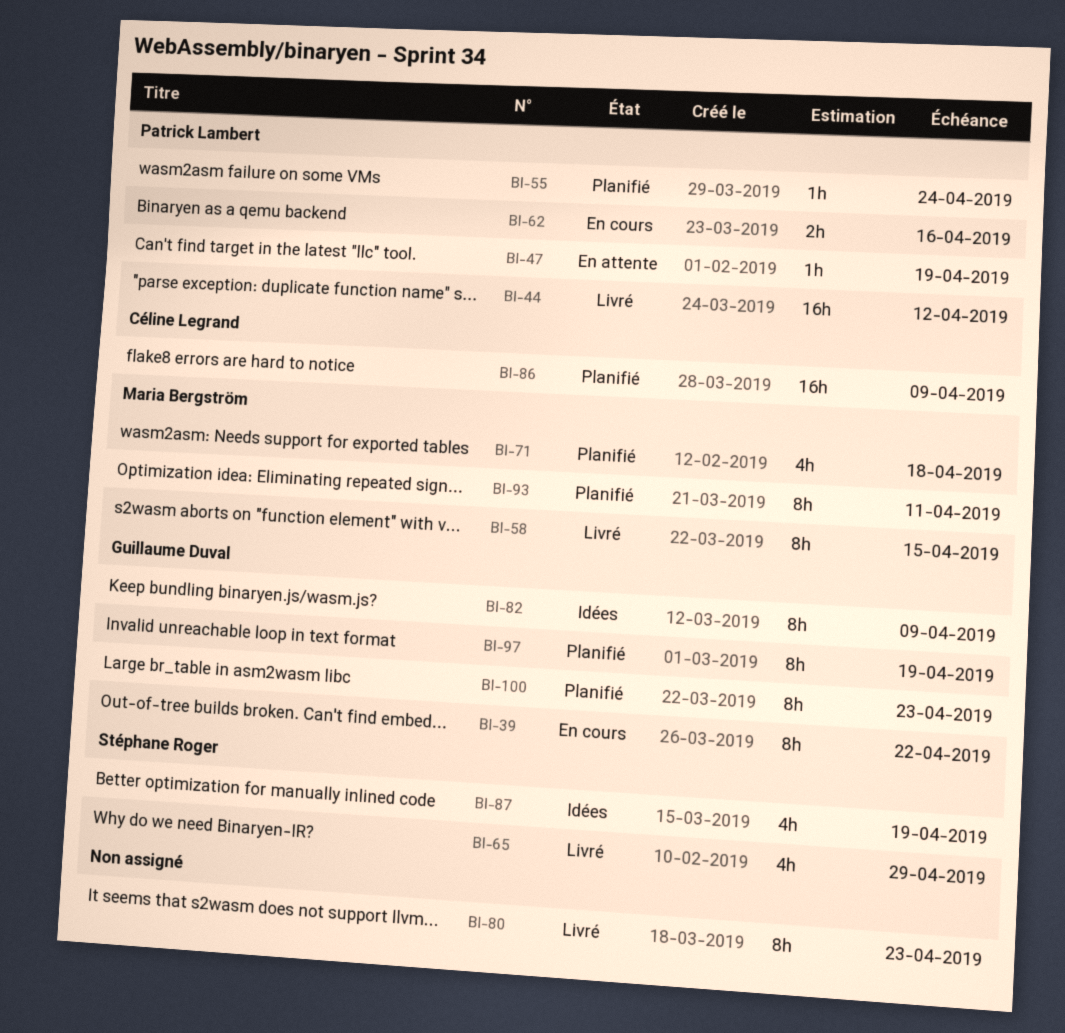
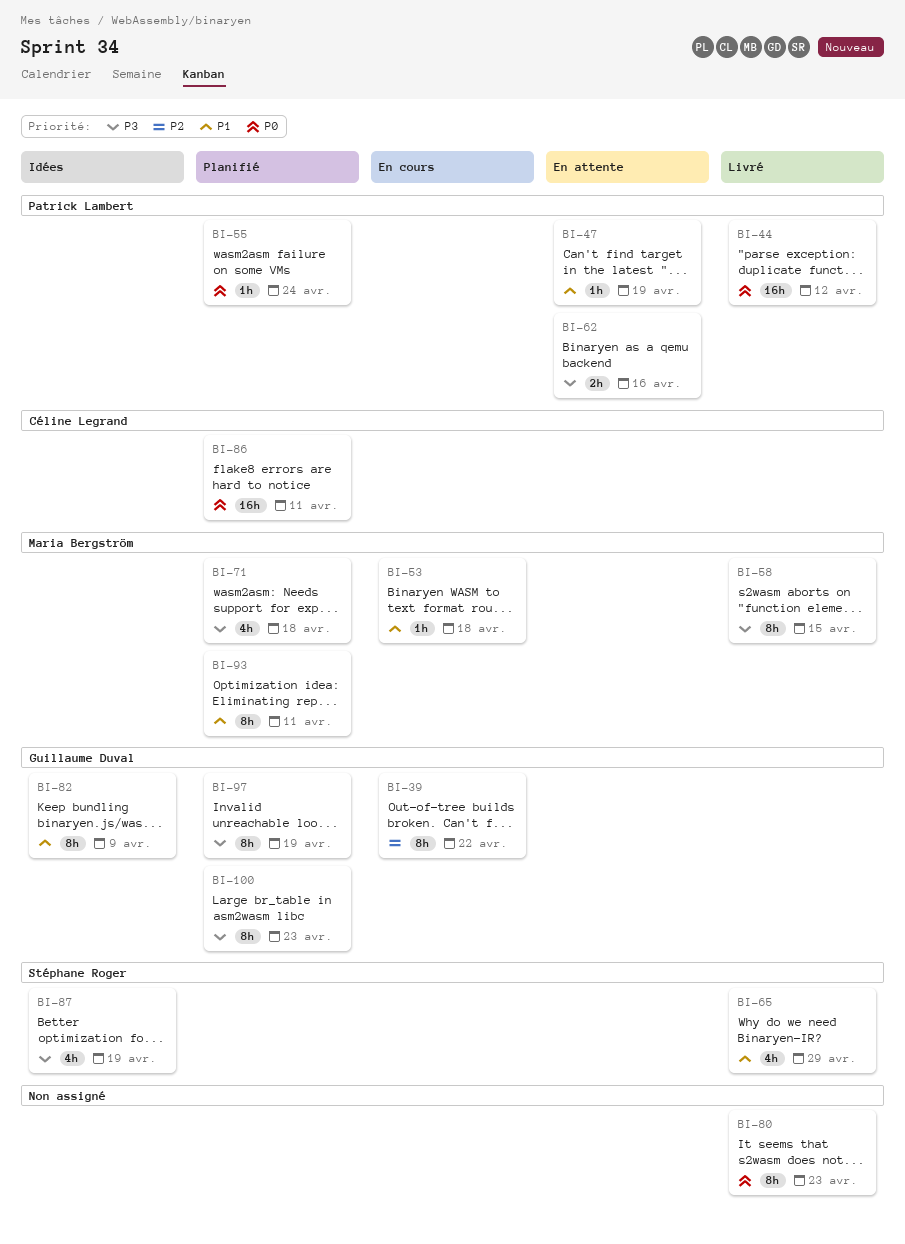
BI-53: none -> present
BI-62, status: En cours -> En attente
BI-86, due: Apr 9 -> Apr 11

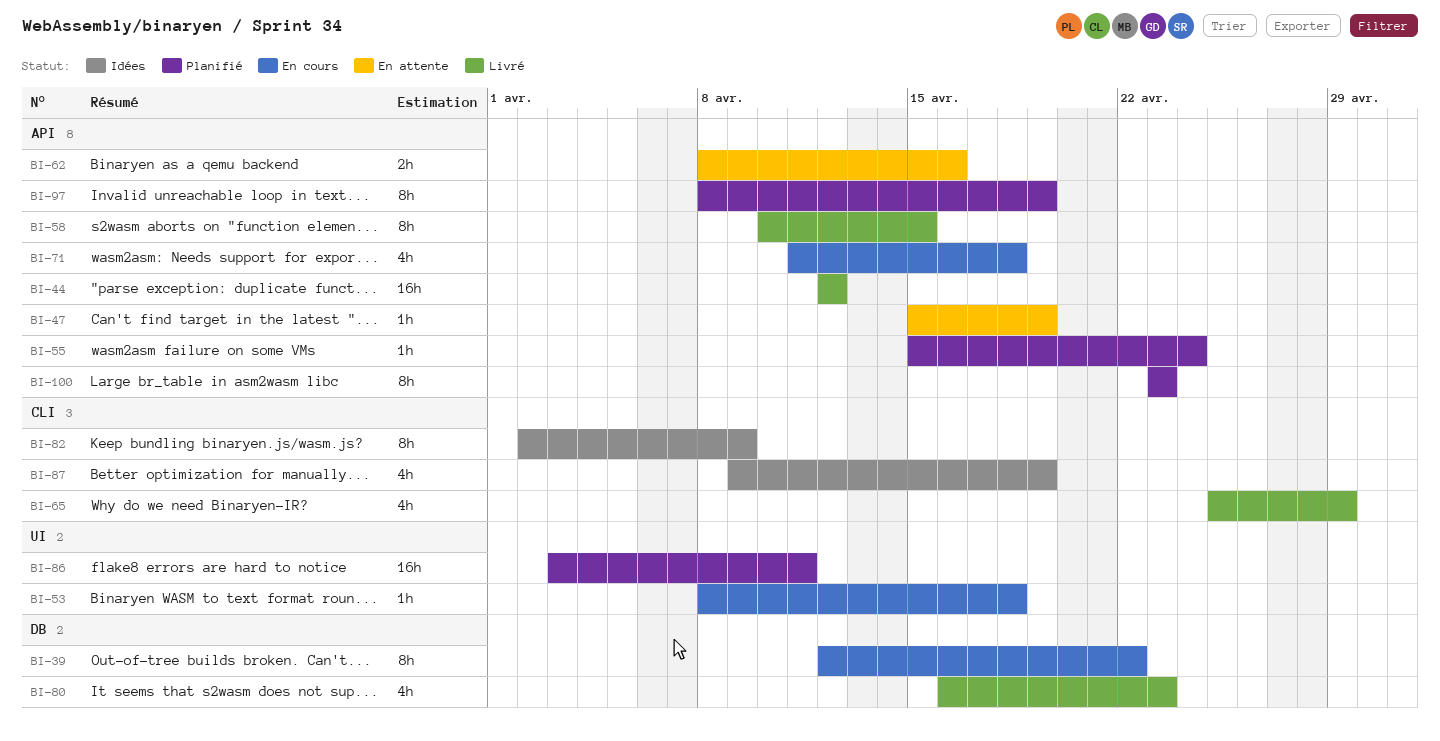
BI-71, status: Planifié -> En cours
BI-80, estimate: 8h -> 4h
BI-93: present -> none

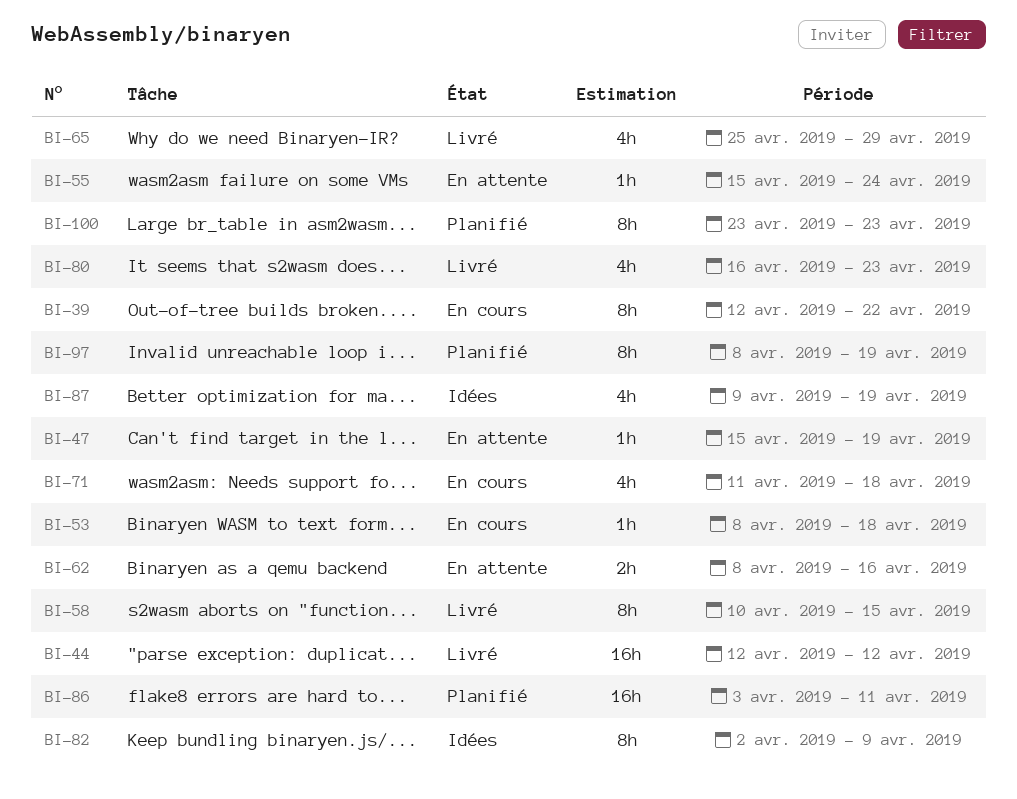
BI-55, status: Planifié -> En attente

